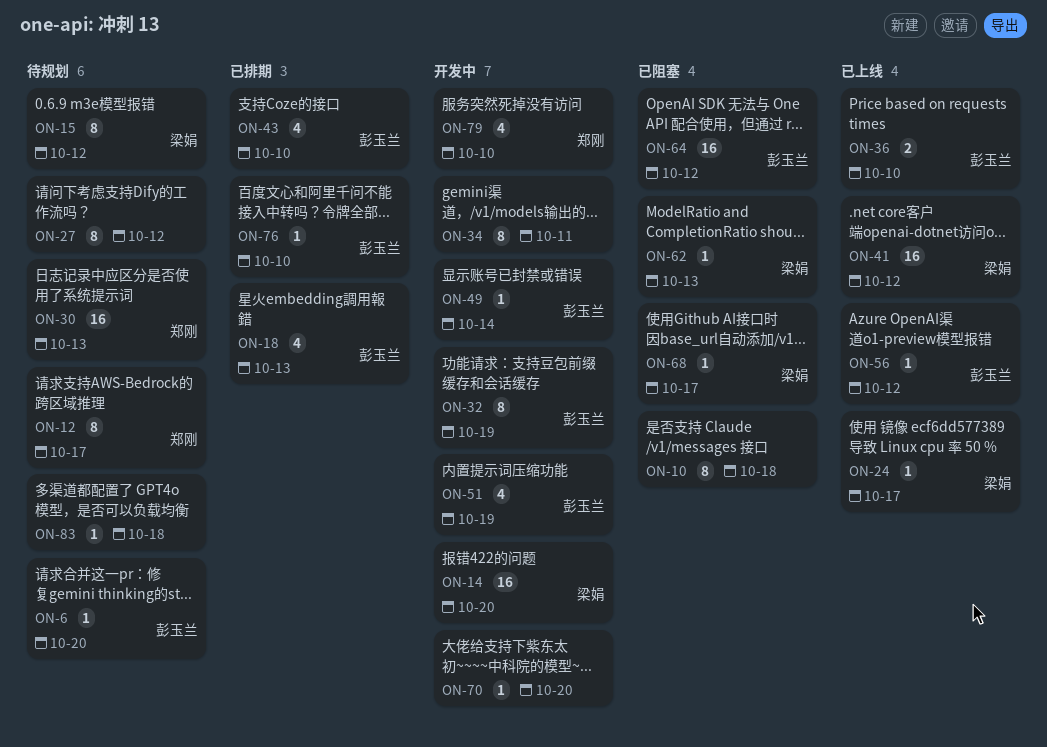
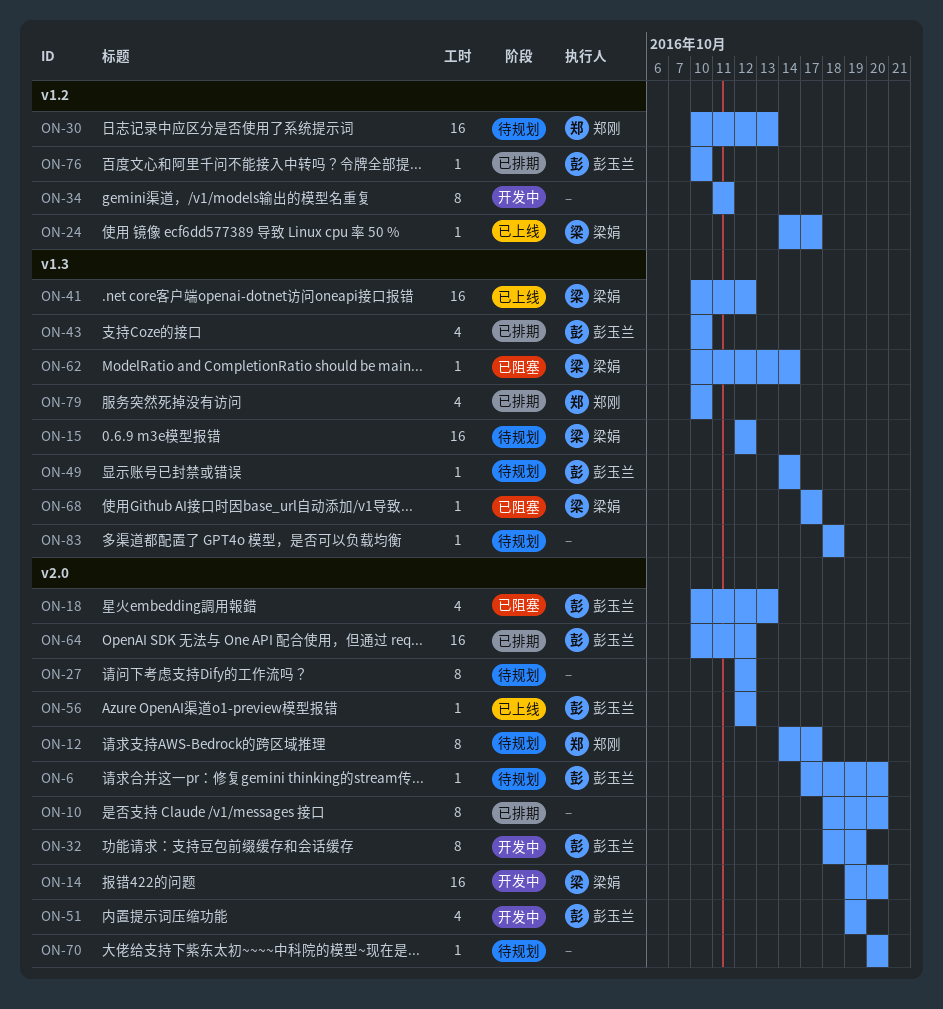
ON-10, status: 已阻塞 -> 已排期
ON-10, due: Oct 18 -> Oct 20
ON-15, estimate: 8 -> 16
ON-18, status: 已排期 -> 已阻塞
ON-36: present -> none
ON-49, status: 开发中 -> 待规划
ON-62, due: Oct 13 -> Oct 14
ON-64, status: 已阻塞 -> 已排期
ON-70, status: 开发中 -> 待规划
ON-79, status: 开发中 -> 已排期

